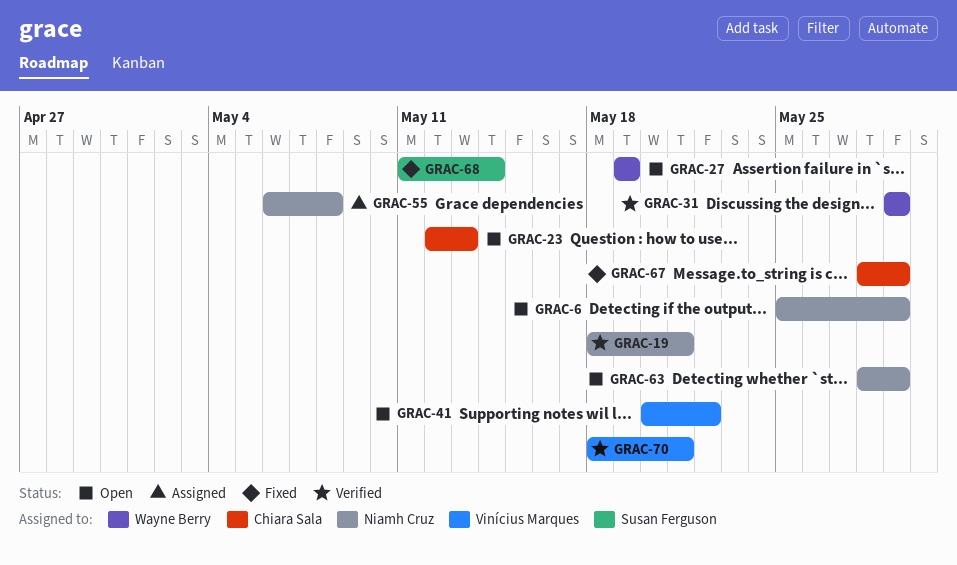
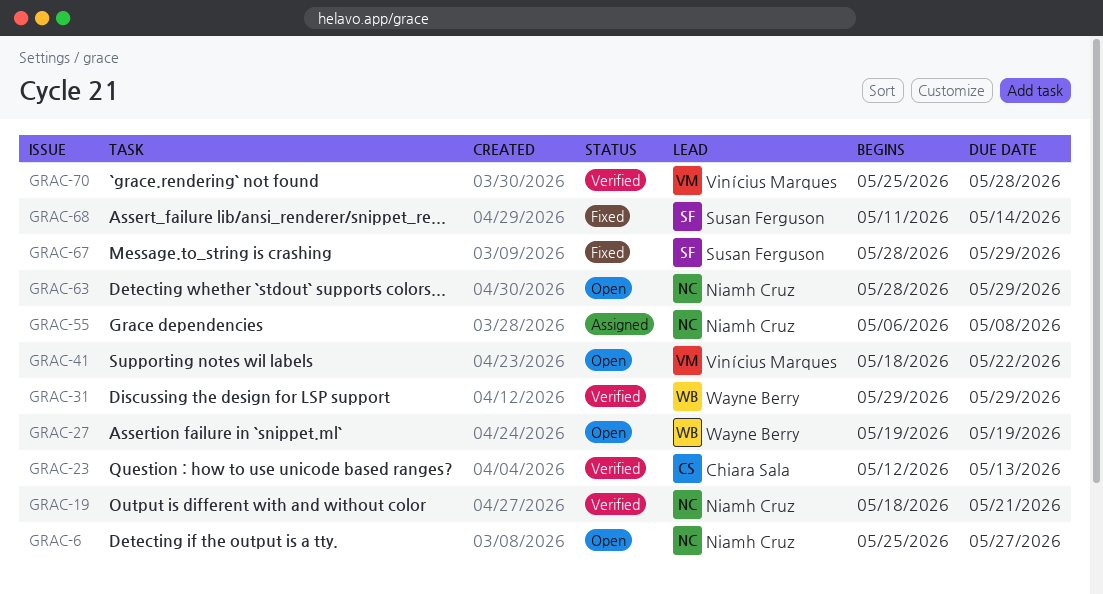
GRAC-6, due: May 29 -> May 27
GRAC-23, status: Open -> Verified
GRAC-41, start: May 20 -> May 18
GRAC-67, owner: Chiara Sala -> Susan Ferguson
GRAC-70, start: May 18 -> May 25
GRAC-70, due: May 21 -> May 28

